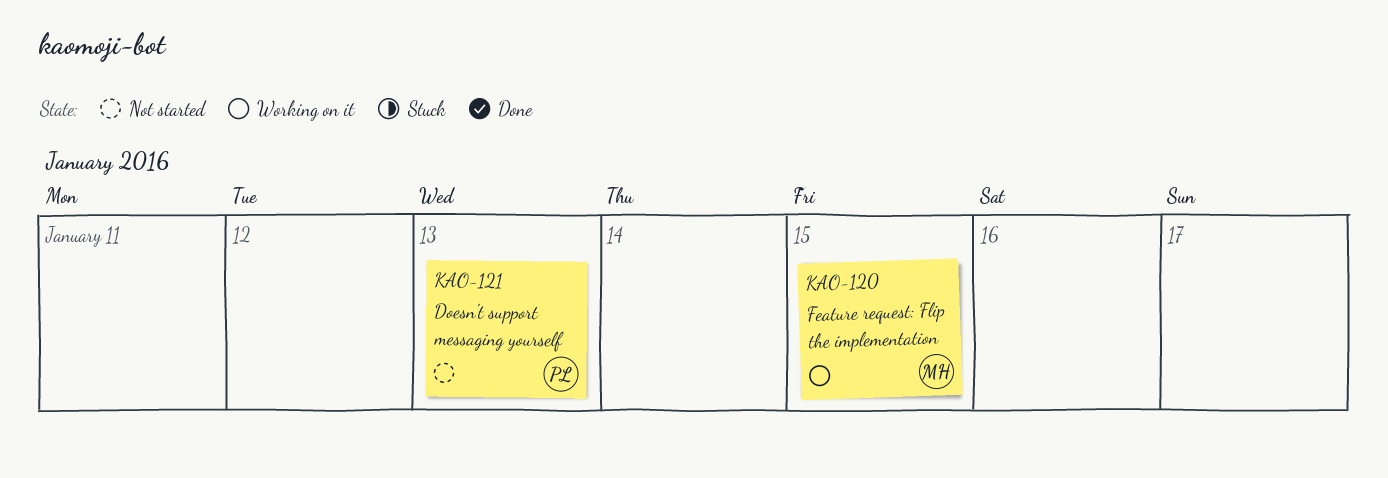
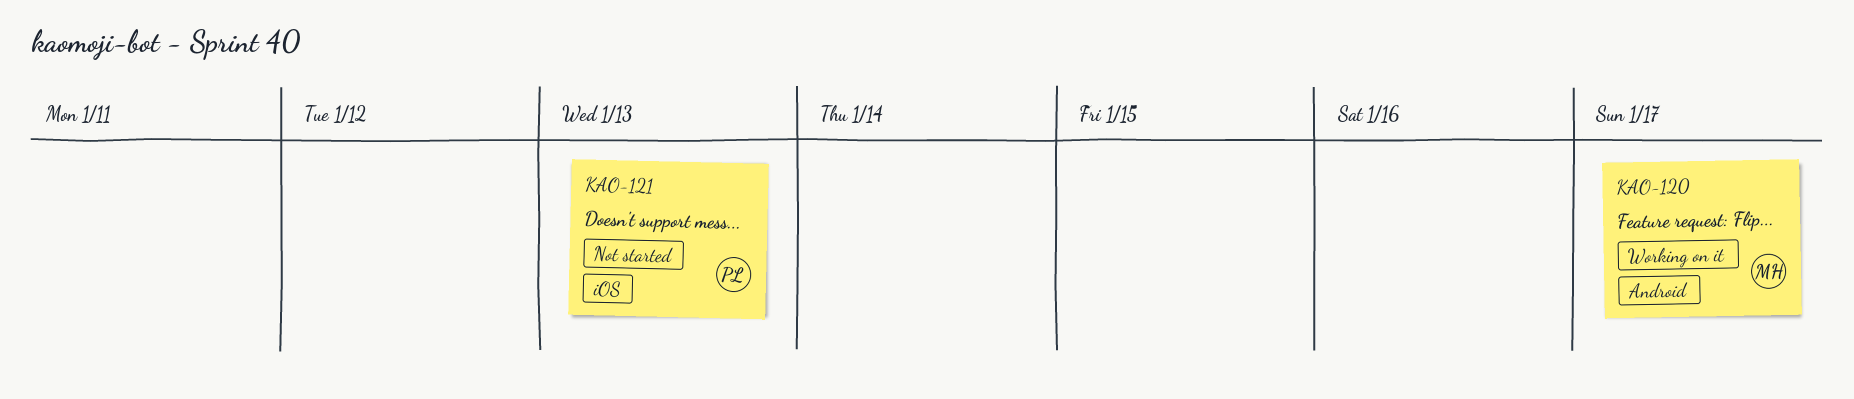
KAO-120, due: Jan 15 -> Jan 17

